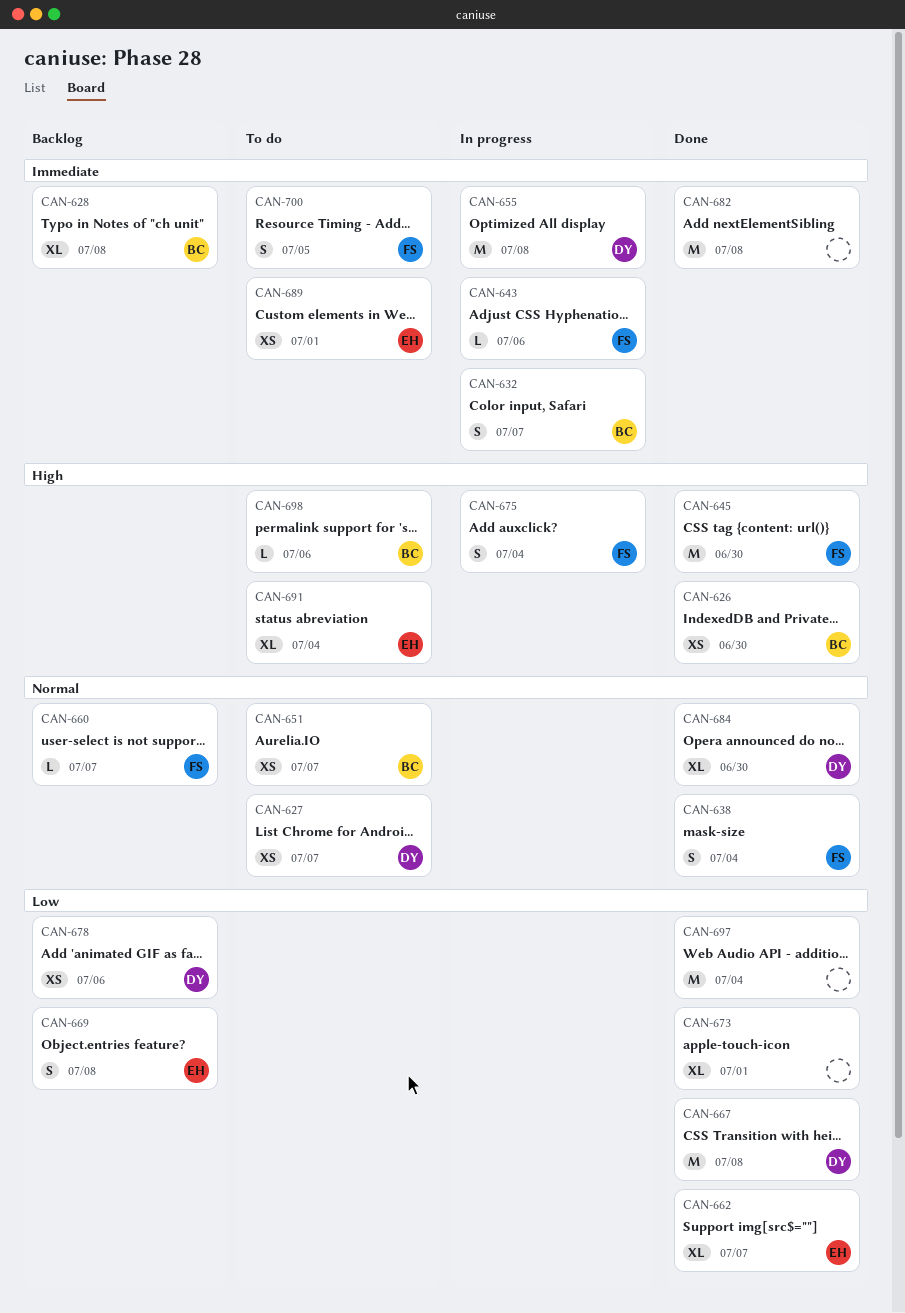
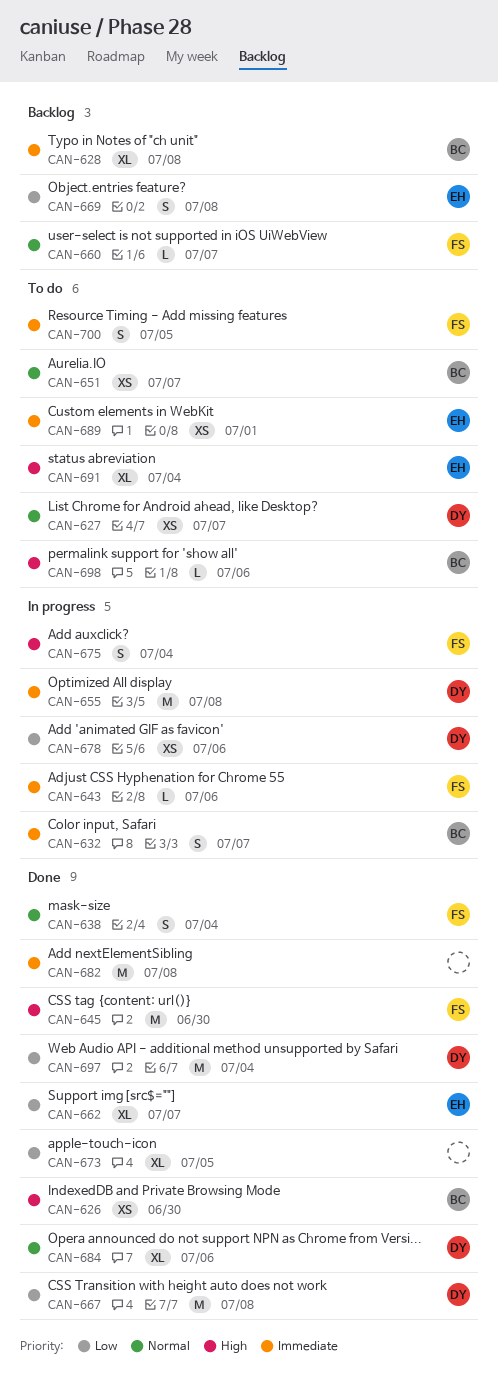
CAN-673, due: Jul 1 -> Jul 5
CAN-678, status: Backlog -> In progress
CAN-684, due: Jun 30 -> Jul 6
CAN-697, owner: none -> DY

